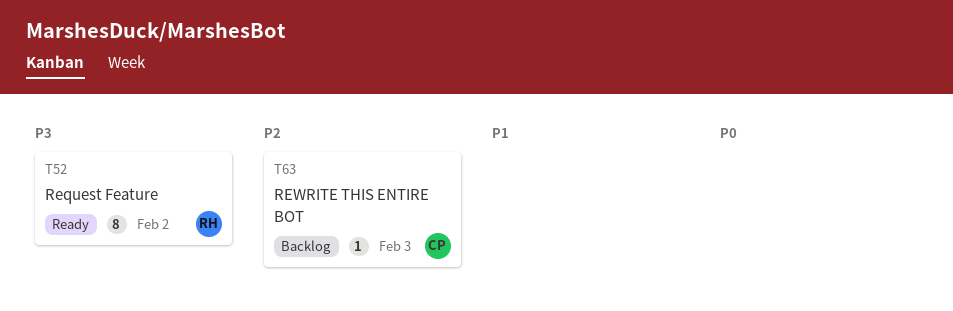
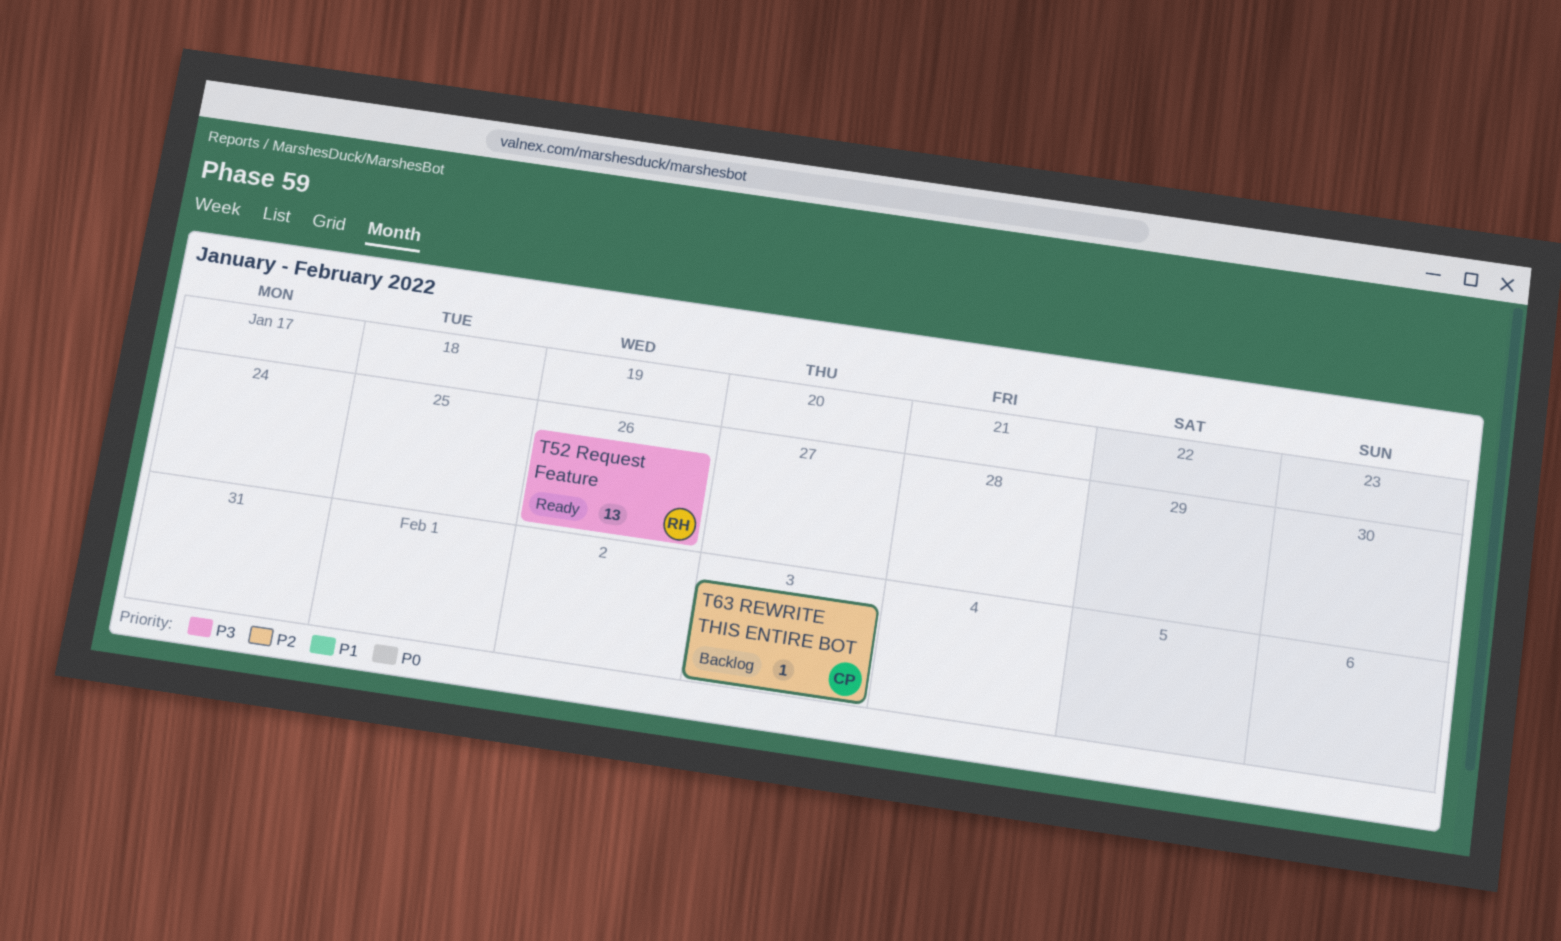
T52, estimate: 8 -> 13
T52, due: Feb 2 -> Jan 26

